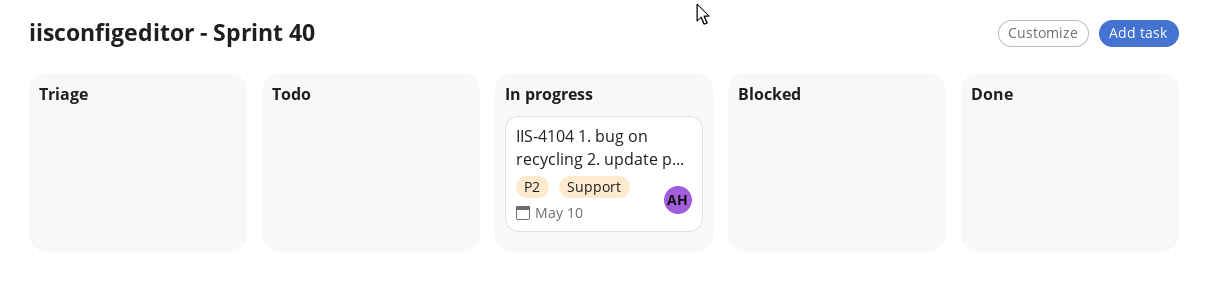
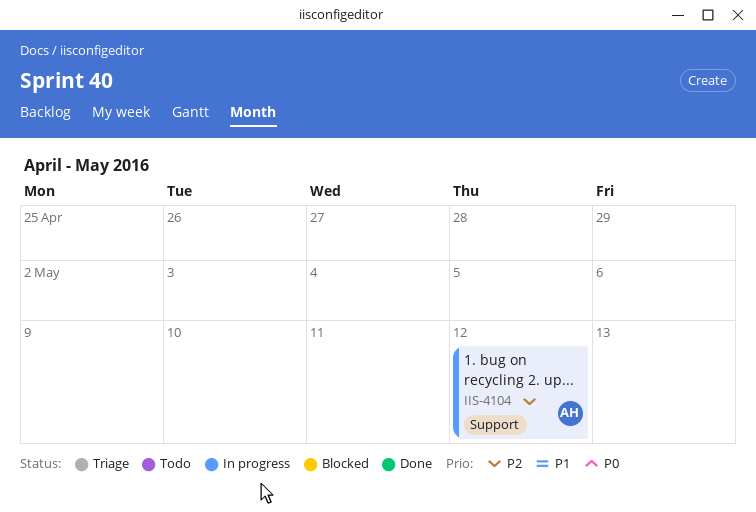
IIS-4104, due: May 10 -> May 12

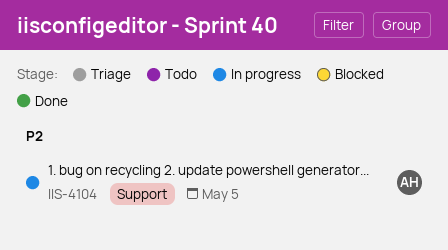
IIS-4104, due: May 12 -> May 5

